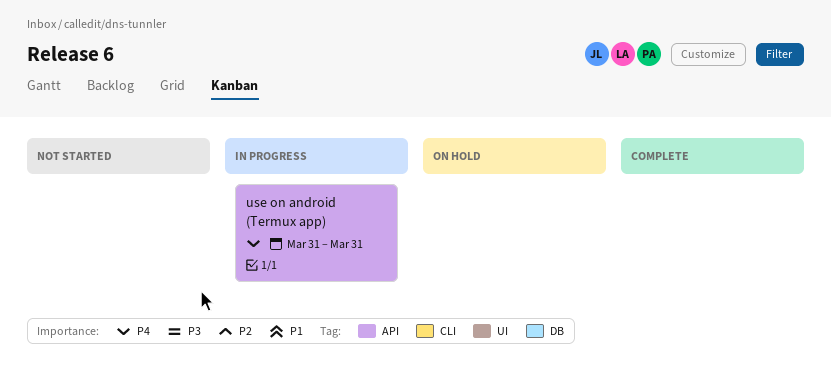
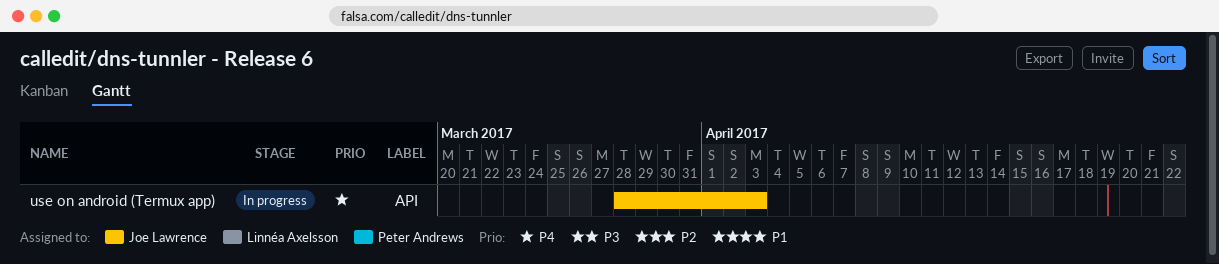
use on android (Termux app), start: Mar 31 -> Mar 28
use on android (Termux app), due: Mar 31 -> Apr 3

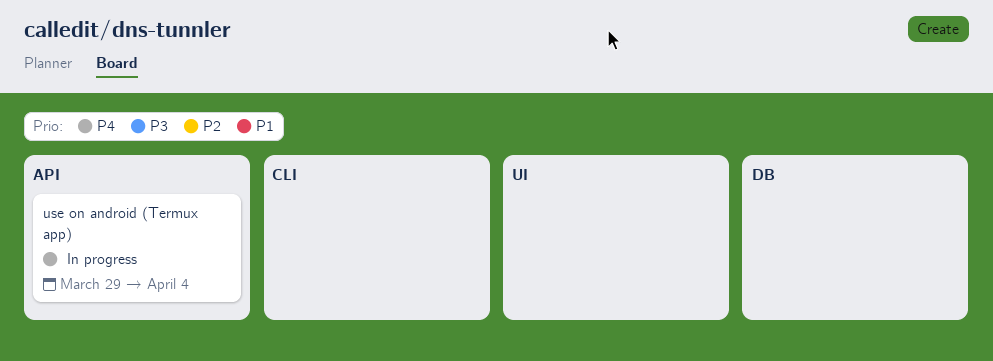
use on android (Termux app), start: Mar 28 -> Mar 29
use on android (Termux app), due: Apr 3 -> Apr 4

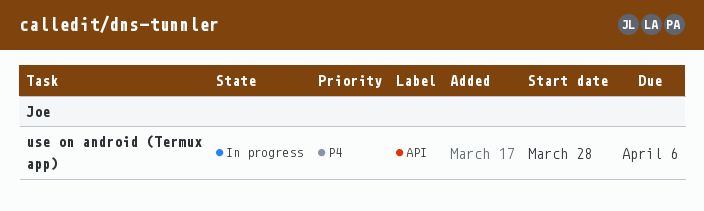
use on android (Termux app), start: Mar 29 -> Mar 28
use on android (Termux app), due: Apr 4 -> Apr 6

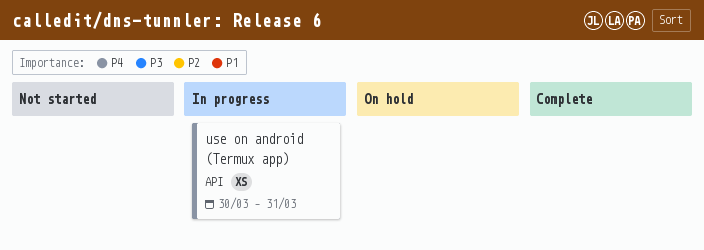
use on android (Termux app), start: Mar 28 -> Mar 30
use on android (Termux app), due: Apr 6 -> Mar 31

